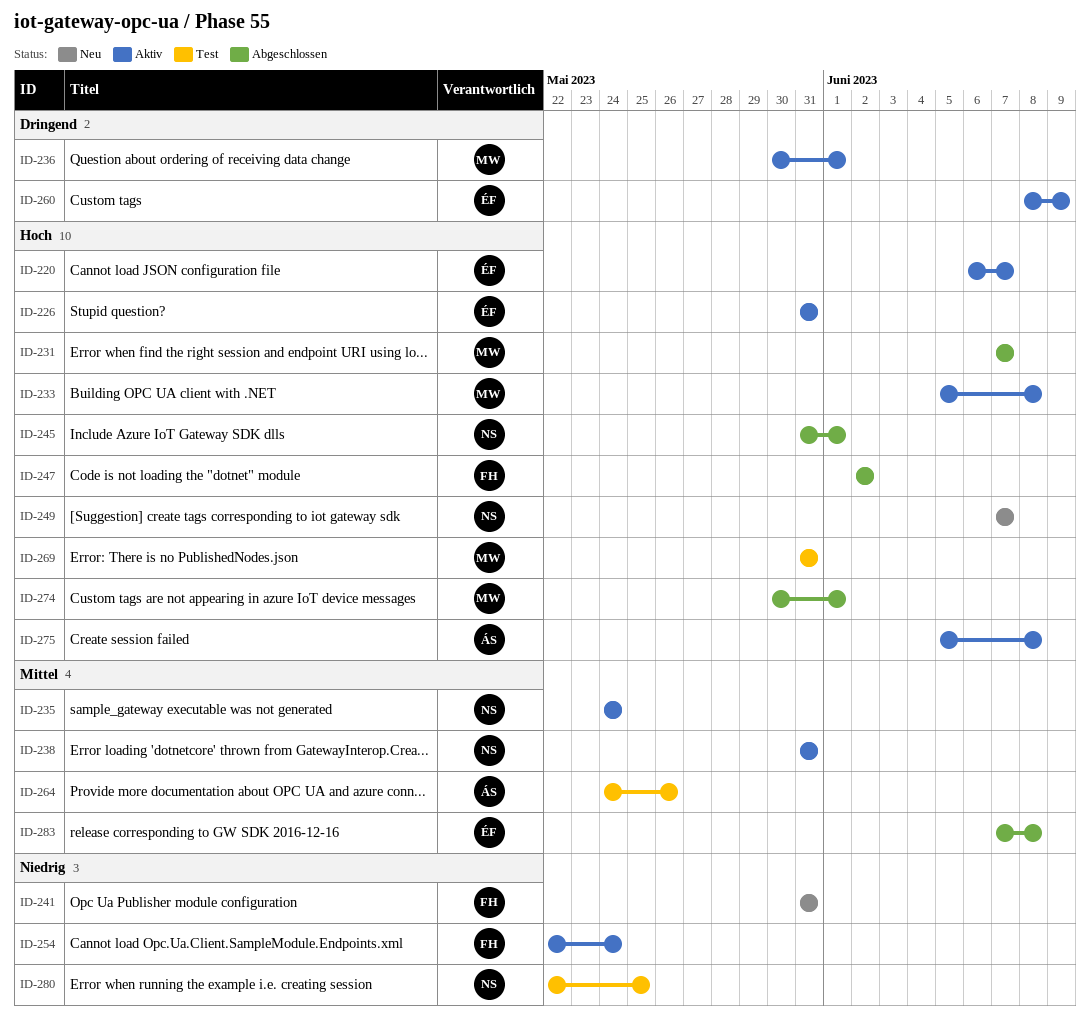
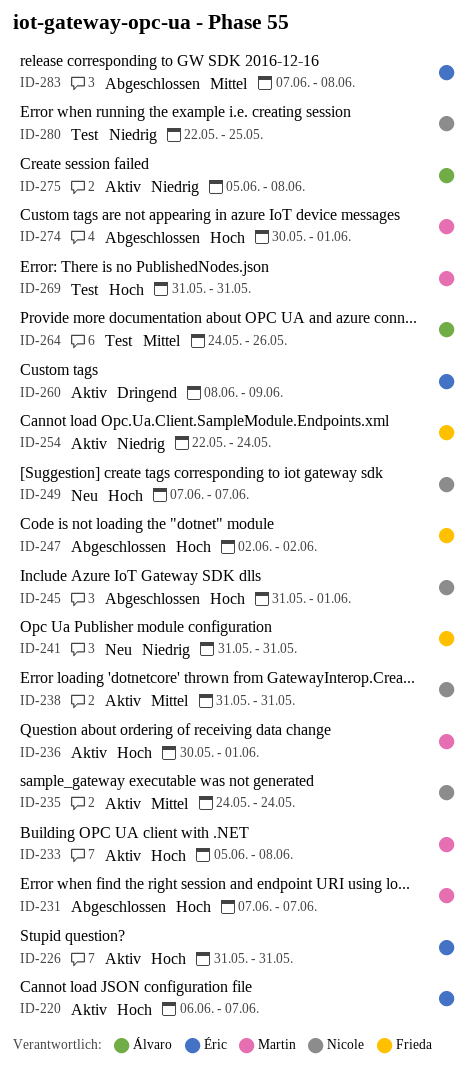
ID-236, priority: Dringend -> Hoch
ID-275, priority: Hoch -> Niedrig

